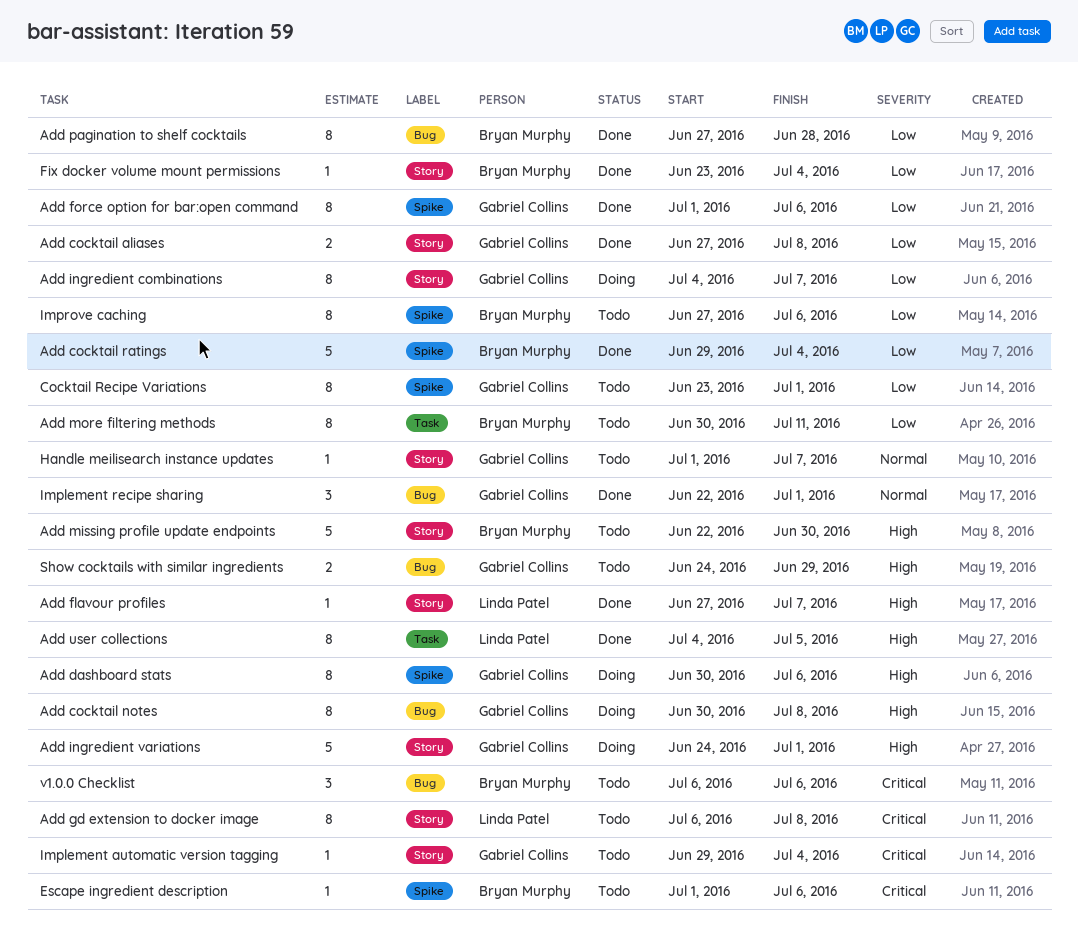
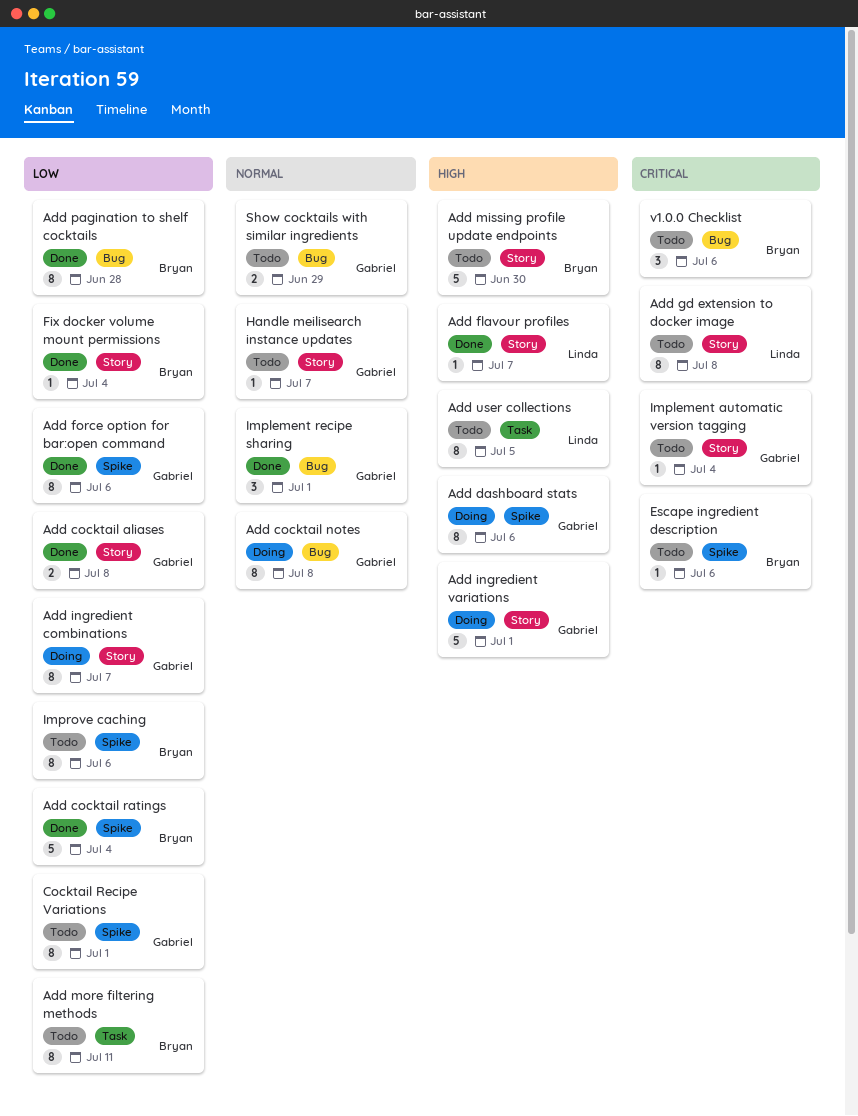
Add cocktail notes, priority: High -> Normal
Add user collections, status: Done -> Todo
Show cocktails with similar ingredients, priority: High -> Normal

